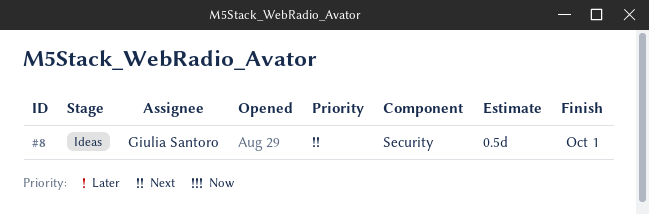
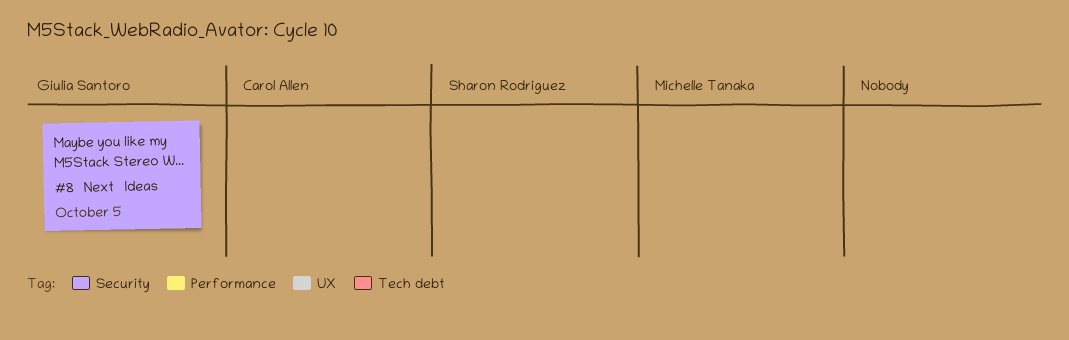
#8, due: Oct 1 -> Oct 5

